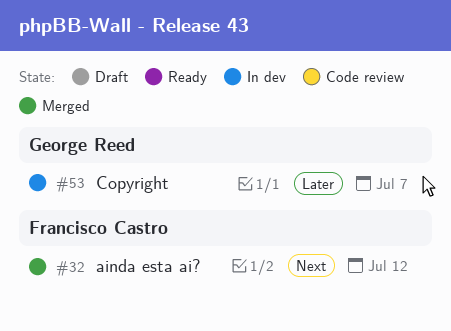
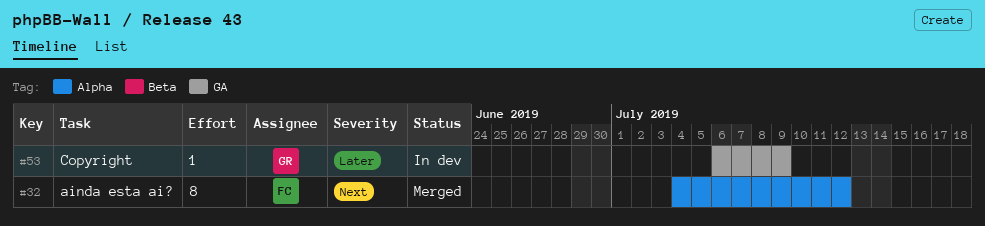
#53, due: Jul 7 -> Jul 9

